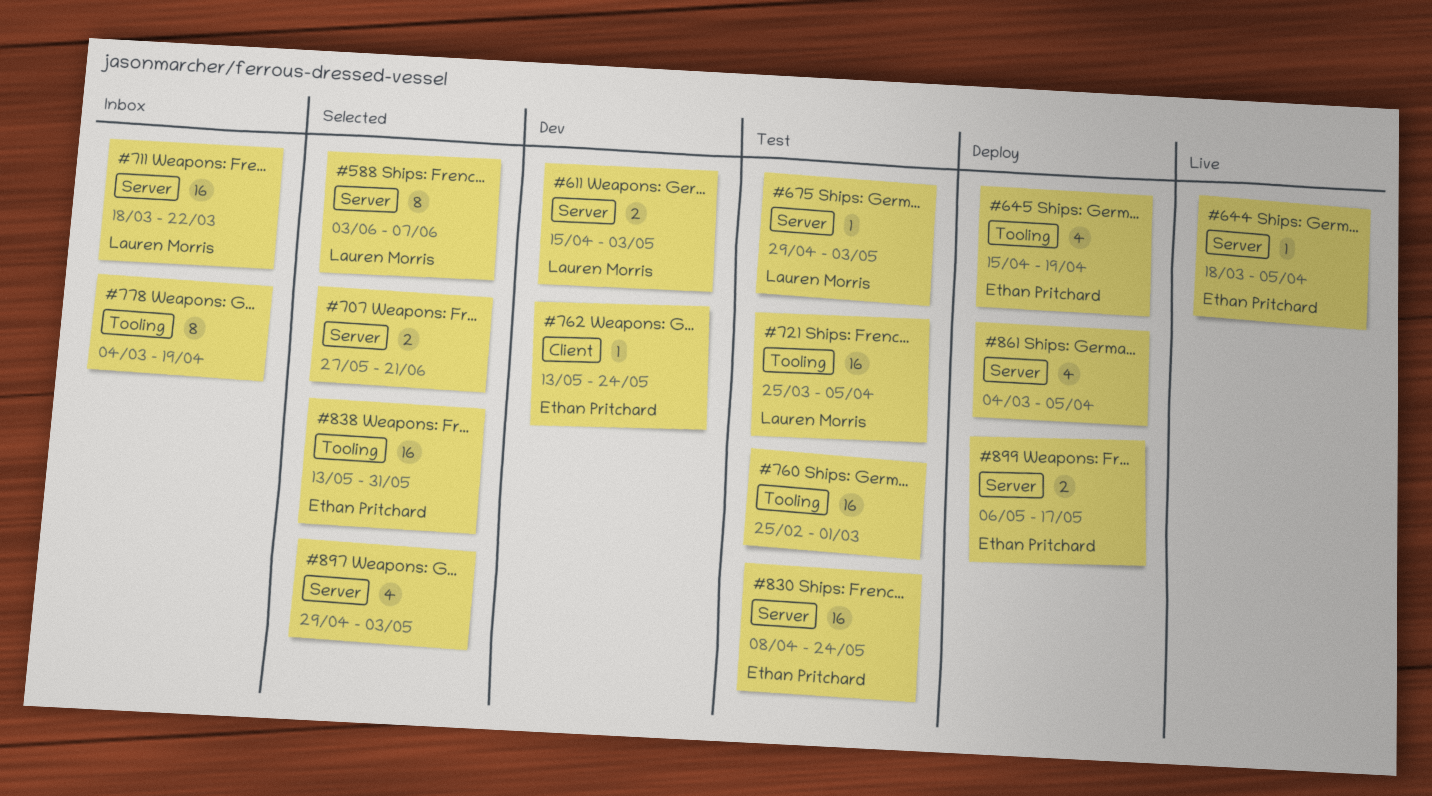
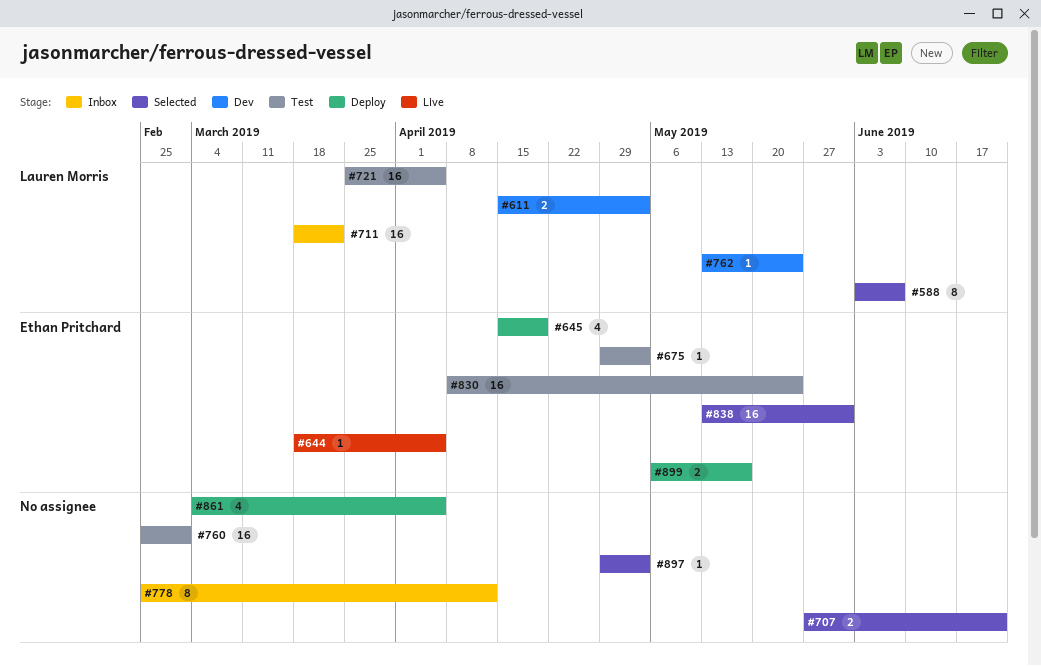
#675, owner: Lauren Morris -> Ethan Pritchard
#762, owner: Ethan Pritchard -> Lauren Morris
#778, start: Mar 4 -> Feb 25
#778, due: Apr 19 -> Apr 12
#897, estimate: 4 -> 1

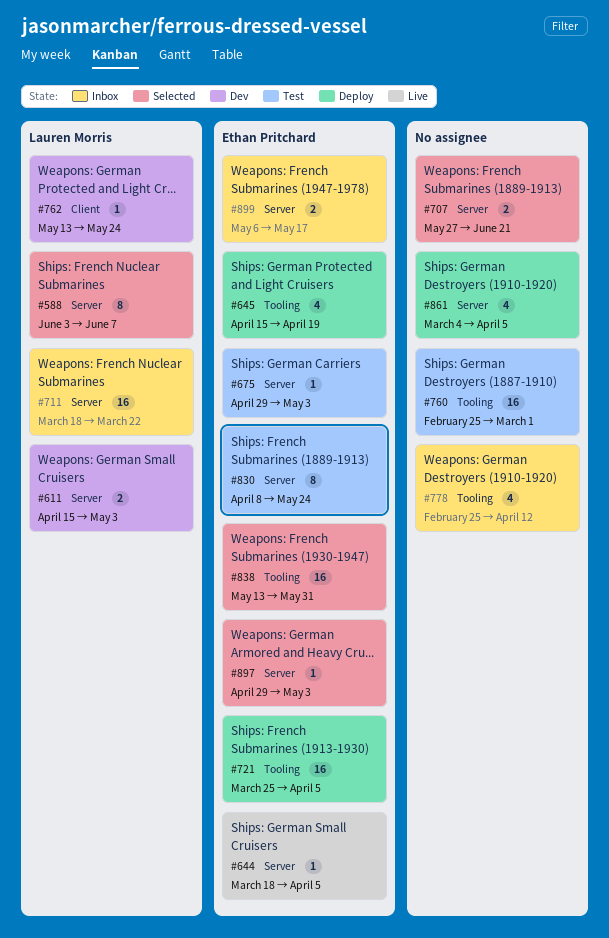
#721, status: Test -> Deploy
#721, owner: Lauren Morris -> Ethan Pritchard
#778, estimate: 8 -> 4
#830, estimate: 16 -> 8
#897, owner: none -> Ethan Pritchard
#899, status: Deploy -> Inbox

